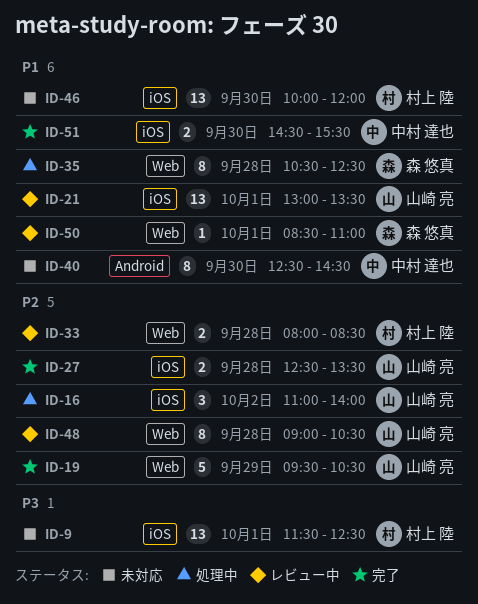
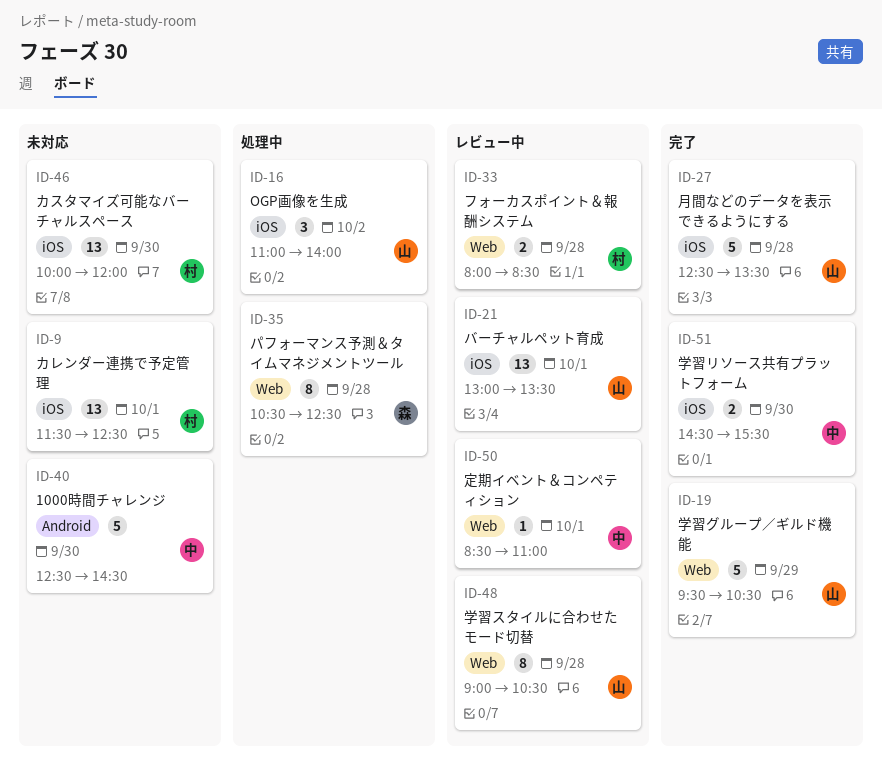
ID-27, estimate: 2 -> 5
ID-40, estimate: 8 -> 5
ID-50, owner: 森 悠真 -> 中村 達也

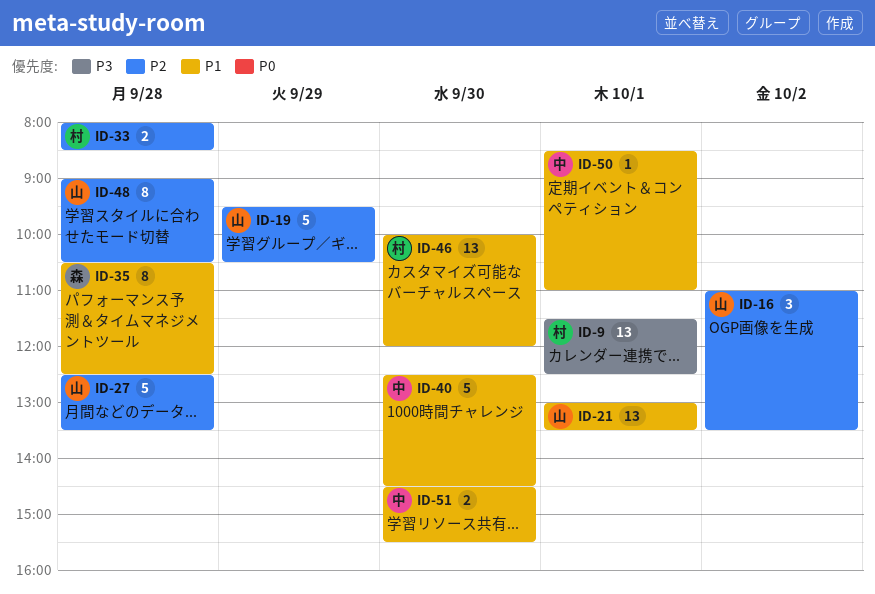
ID-16, ends: 14:00 -> 13:30

